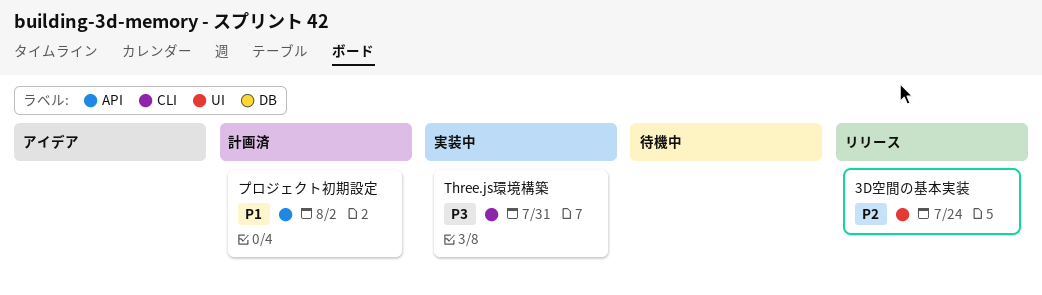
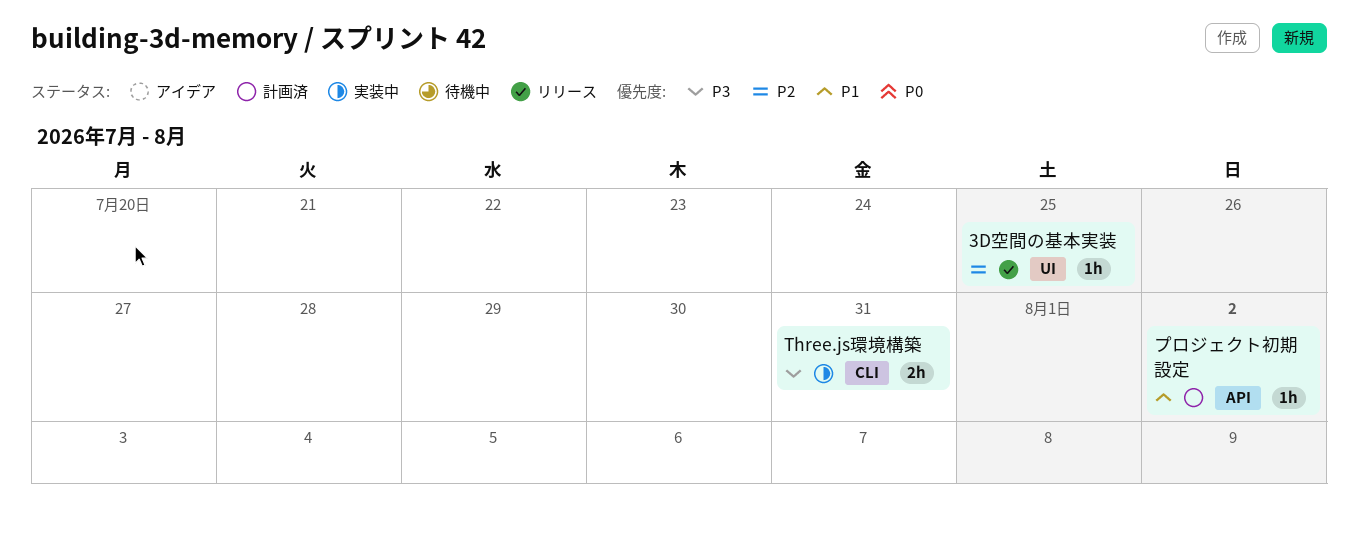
3D空間の基本実装, due: Jul 24 -> Jul 25

